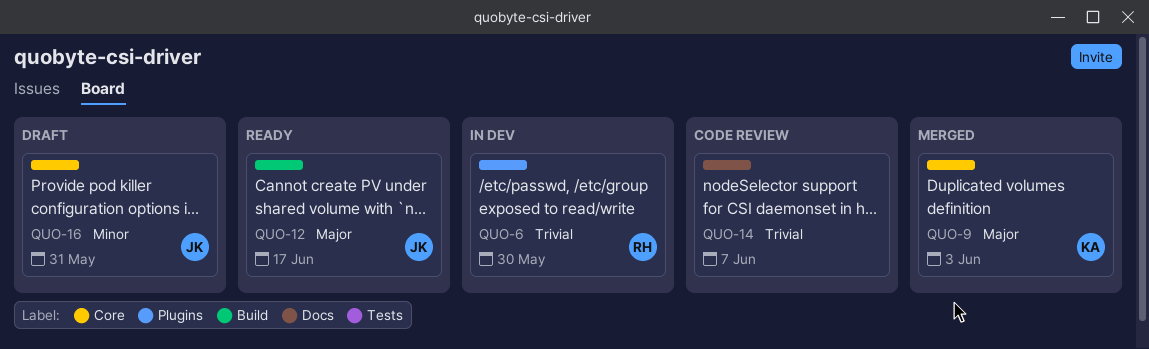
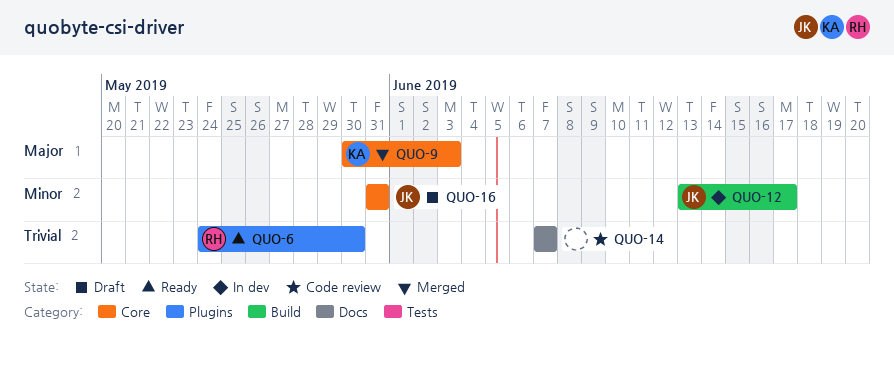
QUO-6, status: In dev -> Ready
QUO-12, status: Ready -> In dev
QUO-12, priority: Major -> Minor

